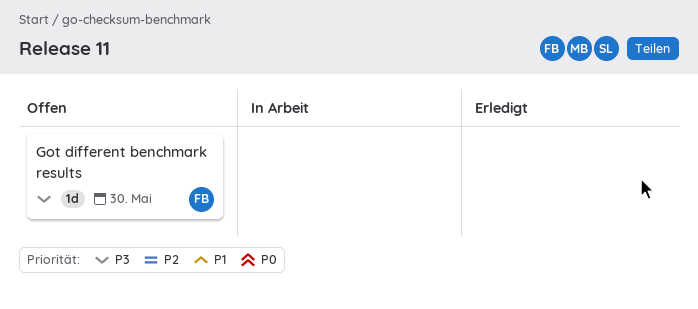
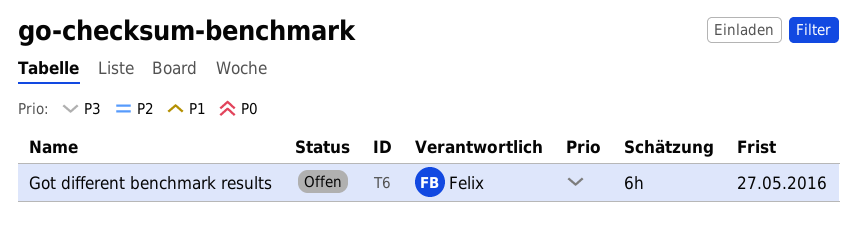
Got different benchmark results, estimate: 1d -> 6h
Got different benchmark results, due: May 30 -> May 27

